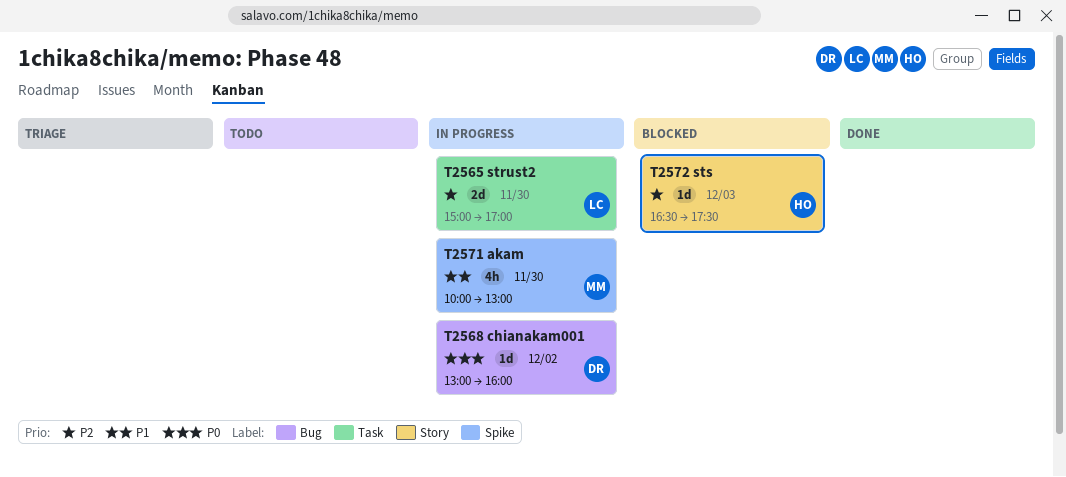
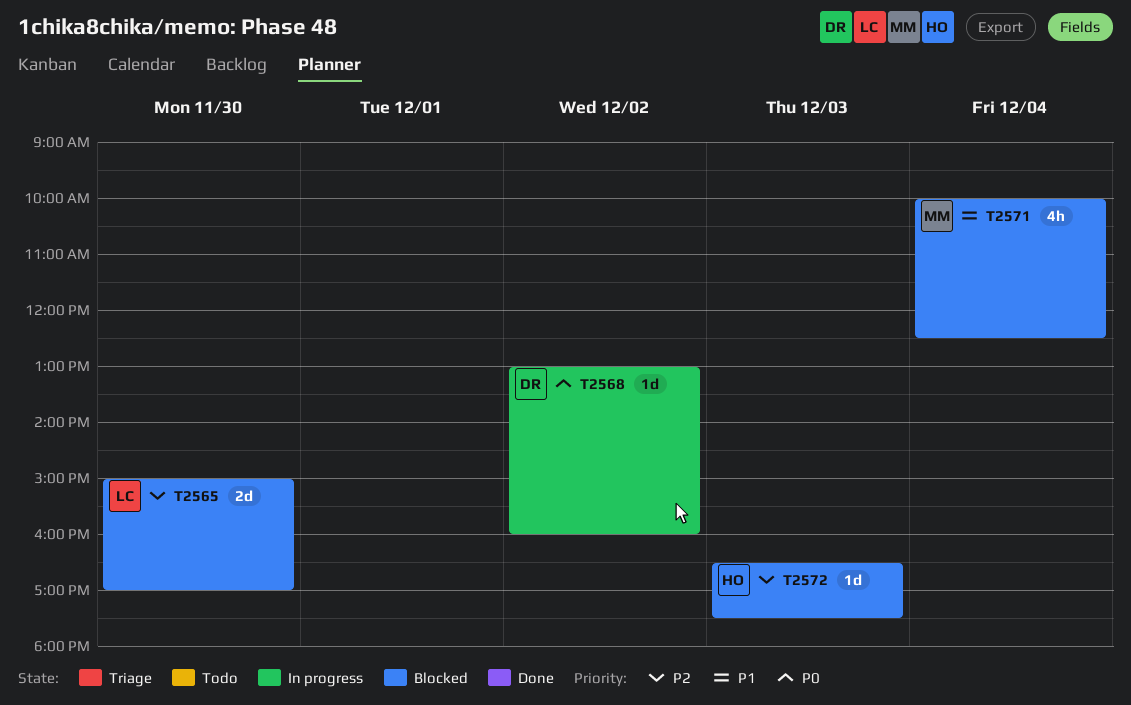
T2565, status: In progress -> Blocked
T2571, status: In progress -> Blocked
T2571, day: Nov 30 -> Dec 4
T2571, ends: 13:00 -> 12:30

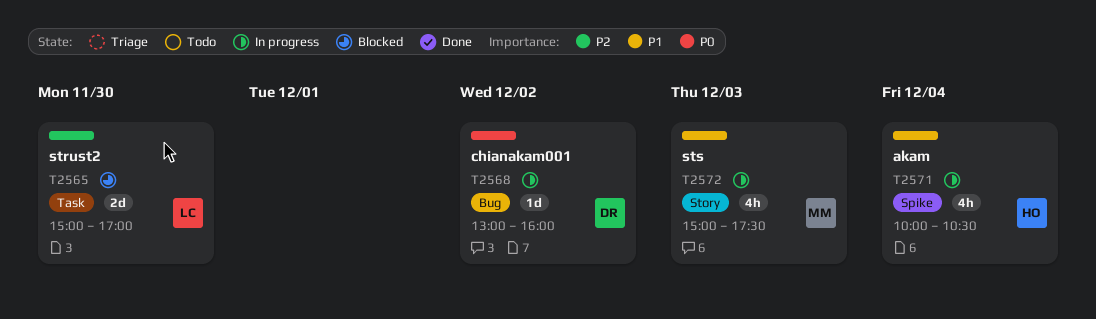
T2571, status: Blocked -> In progress
T2571, owner: MM -> HO
T2571, ends: 12:30 -> 10:30
T2572, status: Blocked -> In progress
T2572, owner: HO -> MM
T2572, priority: P2 -> P1
T2572, estimate: 1d -> 4h
T2572, begins: 16:30 -> 15:00

